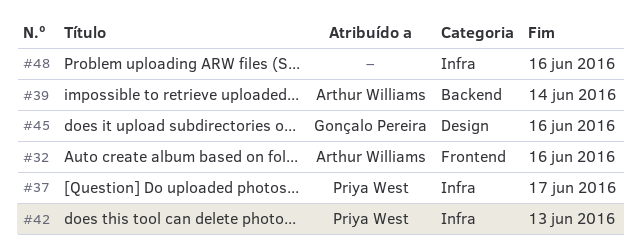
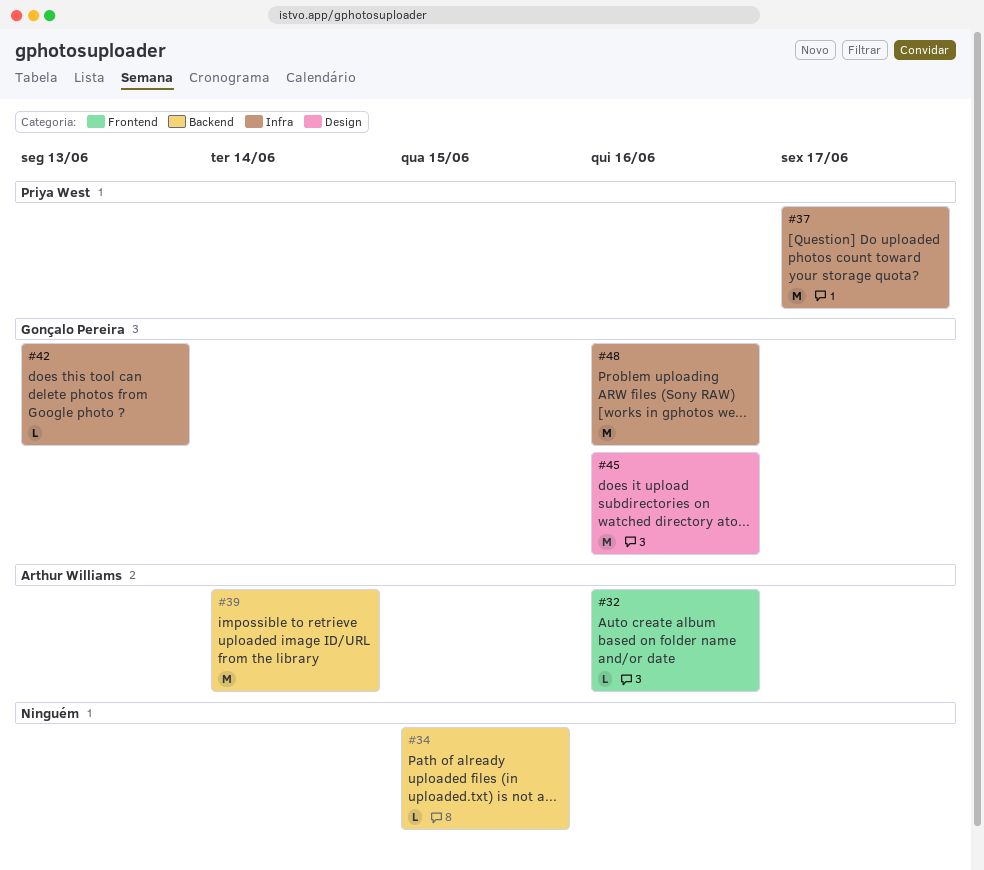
#34: none -> present
#42, owner: Priya West -> Gonçalo Pereira
#48, owner: none -> Gonçalo Pereira

